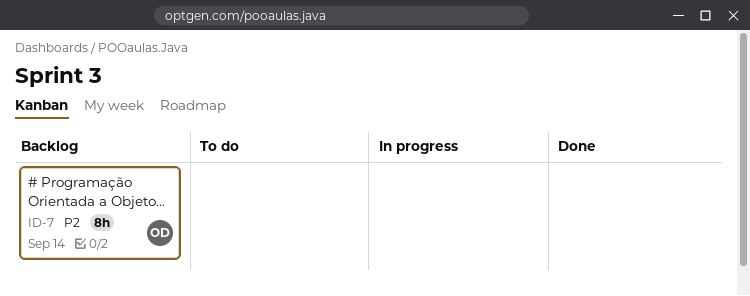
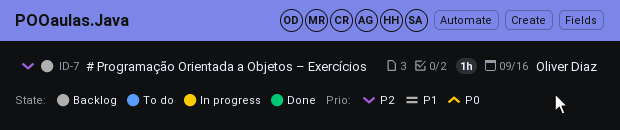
ID-7, estimate: 8h -> 1h
ID-7, due: Sep 14 -> Sep 16

